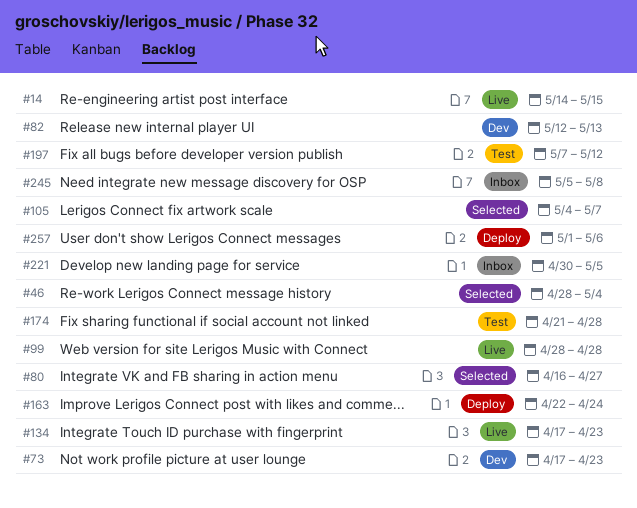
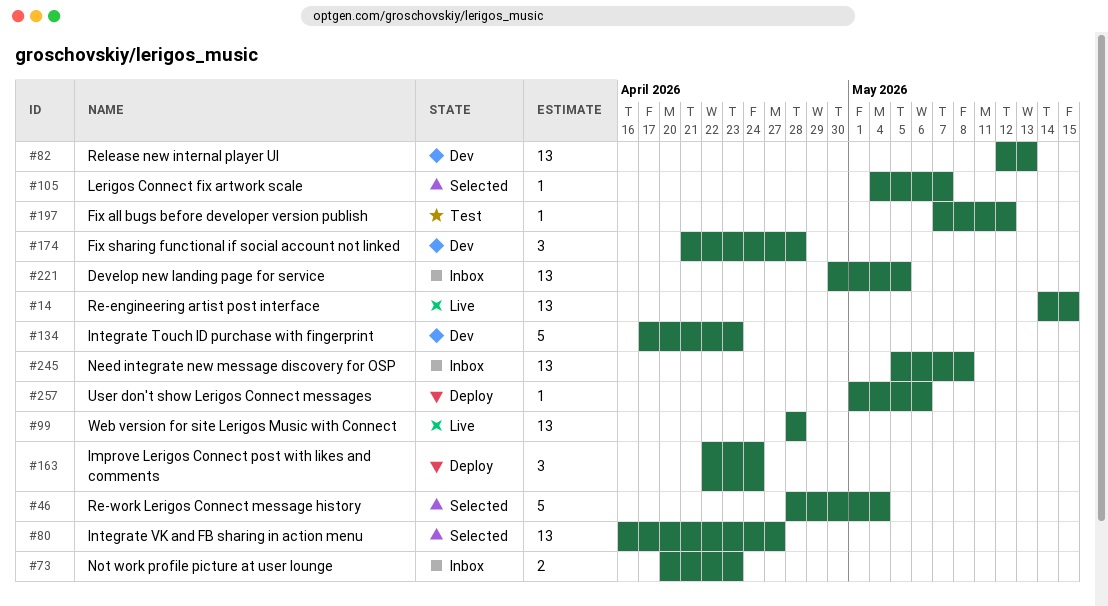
#73, status: Dev -> Inbox
#73, start: Apr 17 -> Apr 20
#134, status: Live -> Dev
#174, status: Test -> Dev

